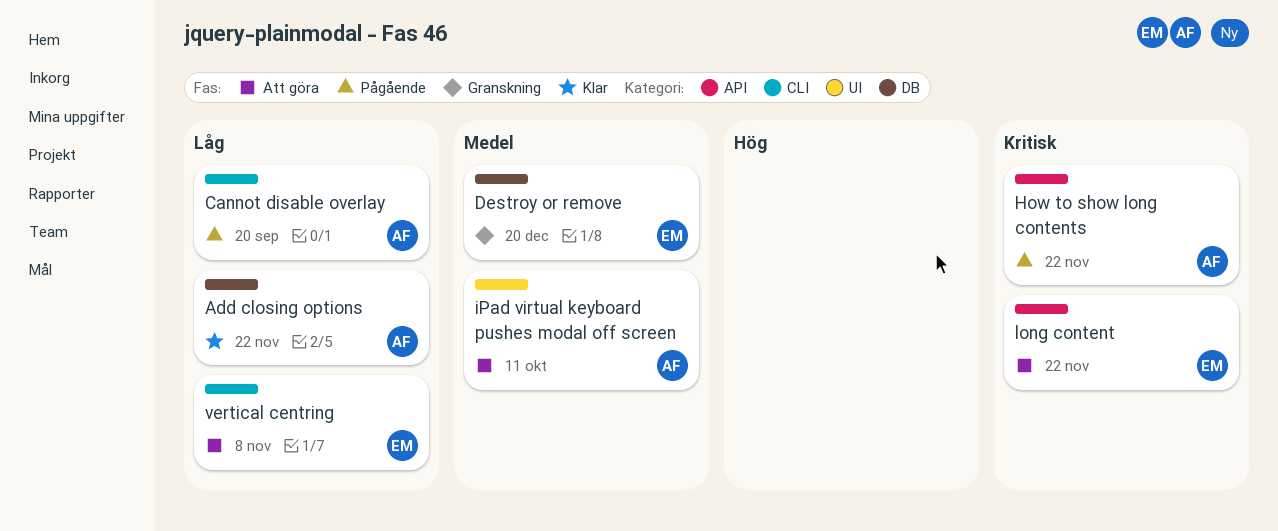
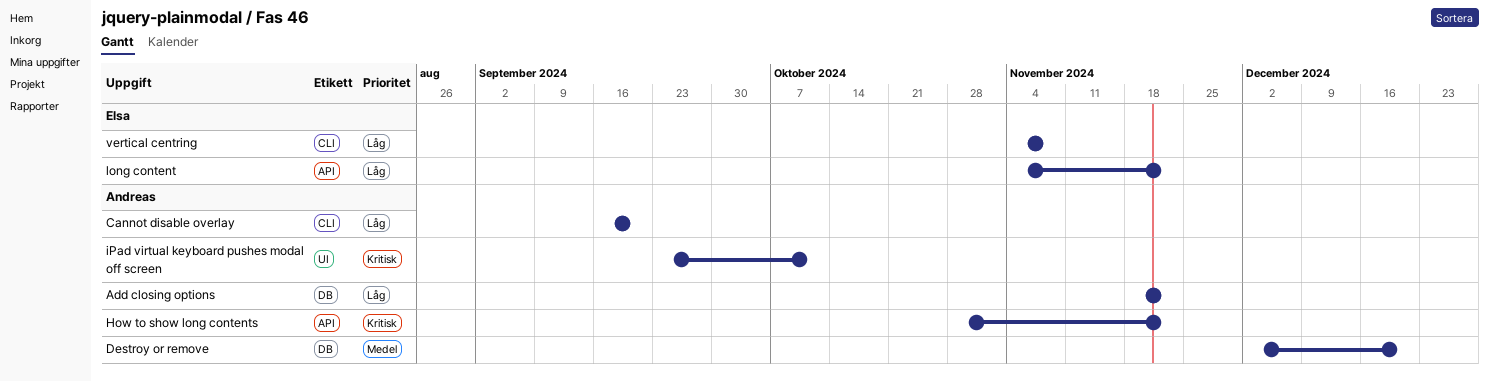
Destroy or remove, owner: Elsa -> Andreas
iPad virtual keyboard pushes modal off screen, priority: Medel -> Kritisk
long content, priority: Kritisk -> Låg

